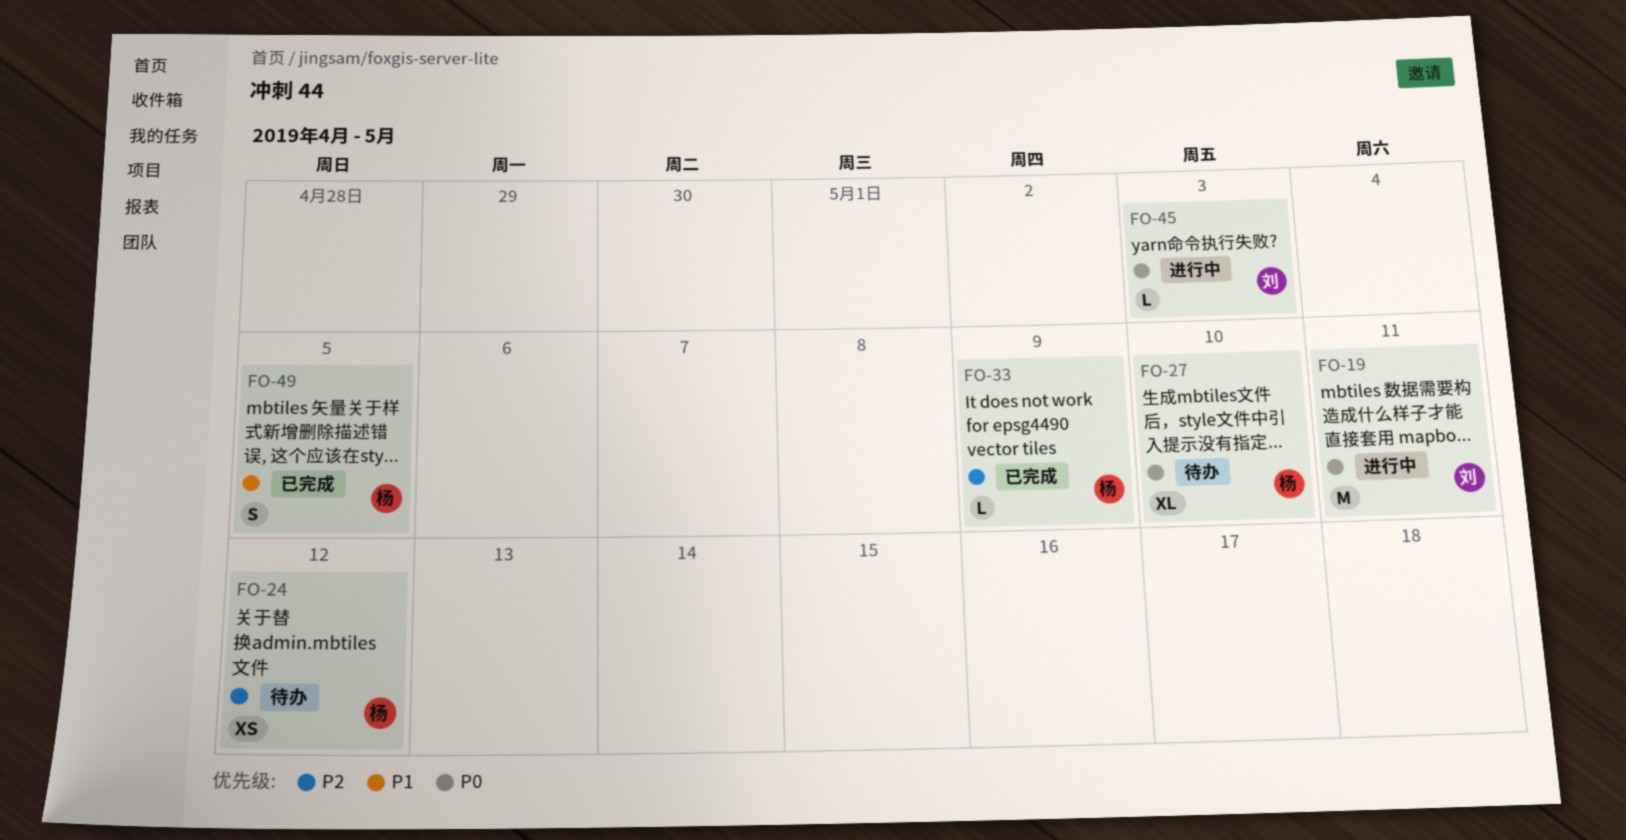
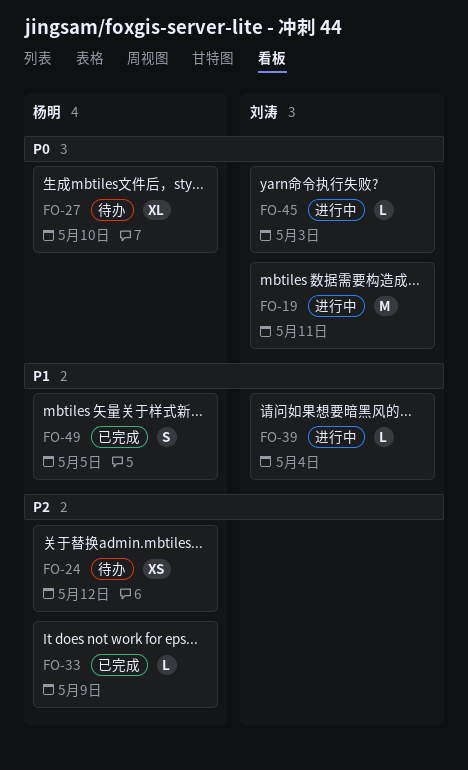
FO-39: none -> present

